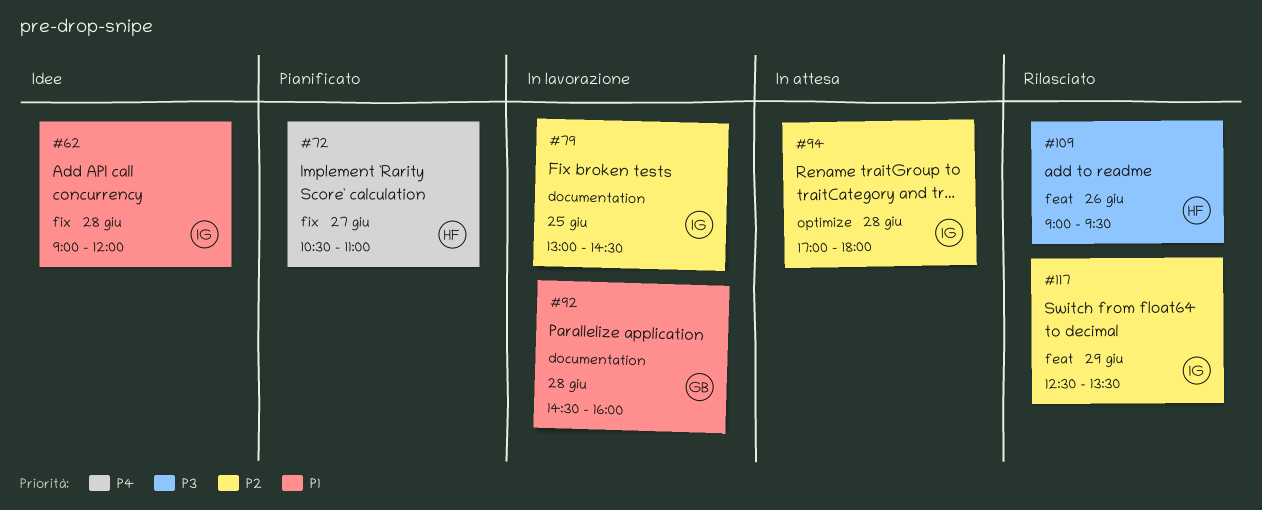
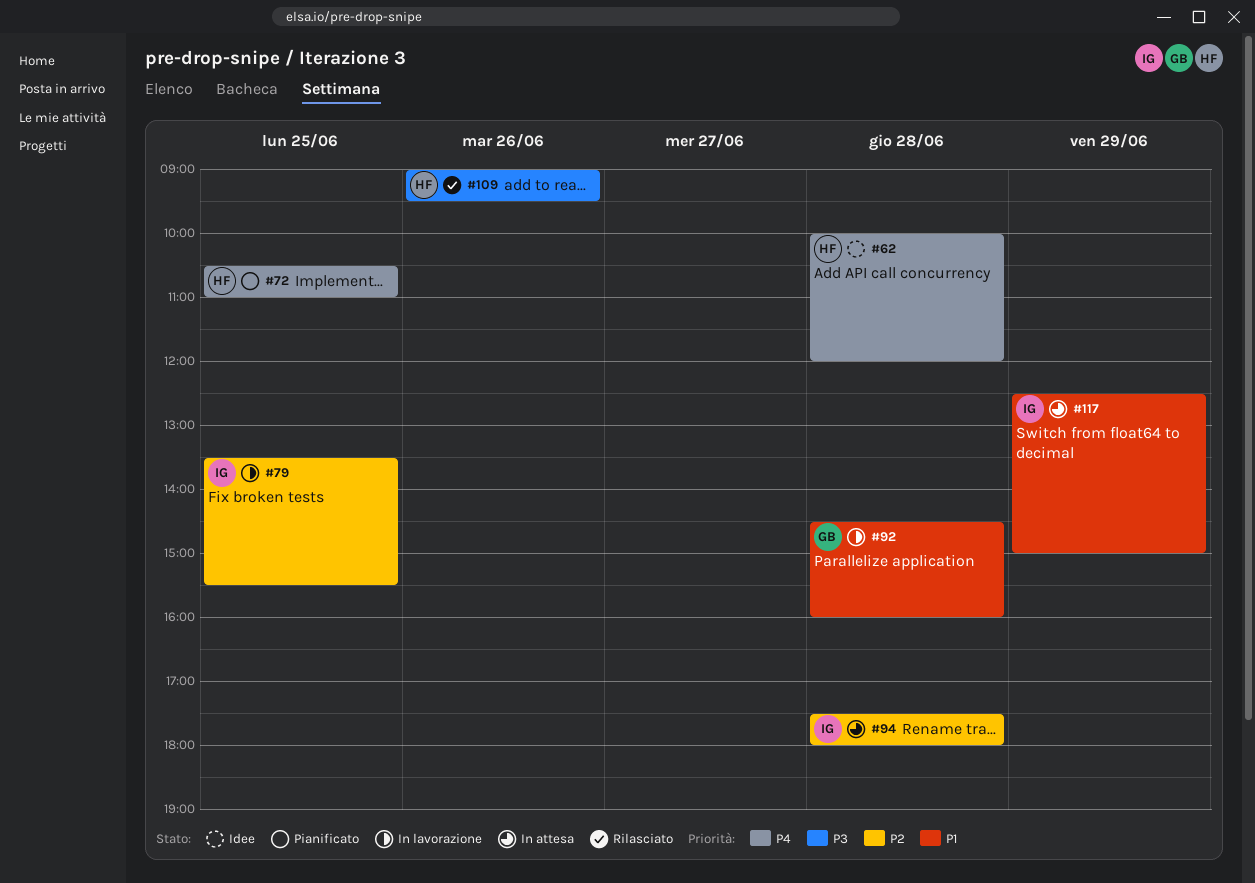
#62, owner: IG -> HF
#62, priority: P1 -> P4
#62, begins: 09:00 -> 10:00
#72, day: Jun 27 -> Jun 25
#79, begins: 13:00 -> 13:30
#79, ends: 14:30 -> 15:30
#94, begins: 17:00 -> 17:30
#117, status: Rilasciato -> In attesa
#117, priority: P2 -> P1
#117, ends: 13:30 -> 15:00

